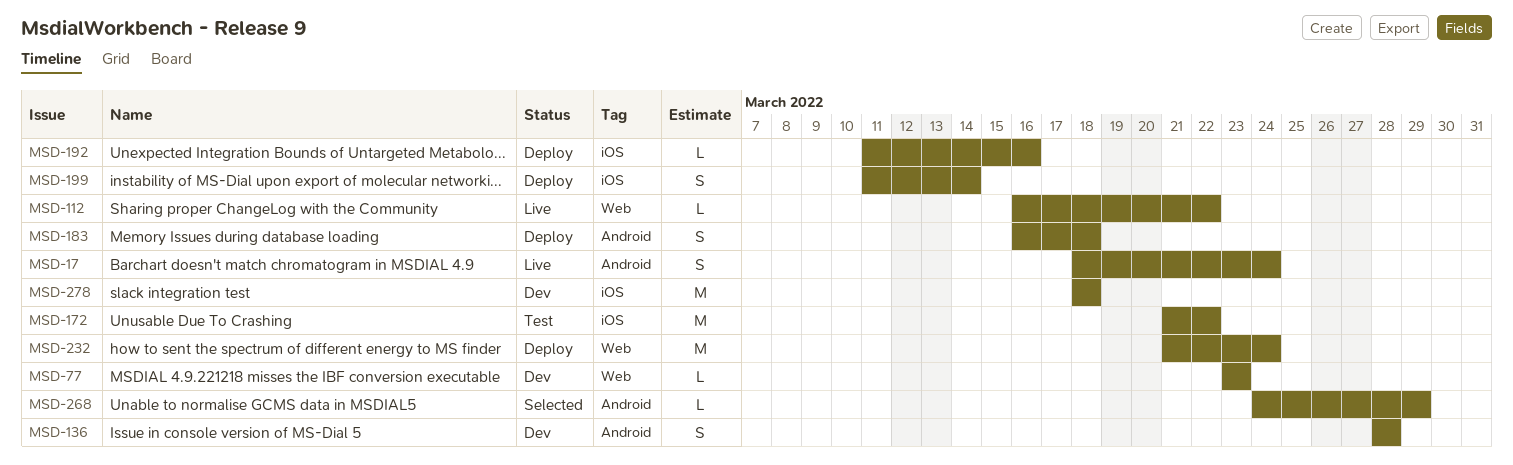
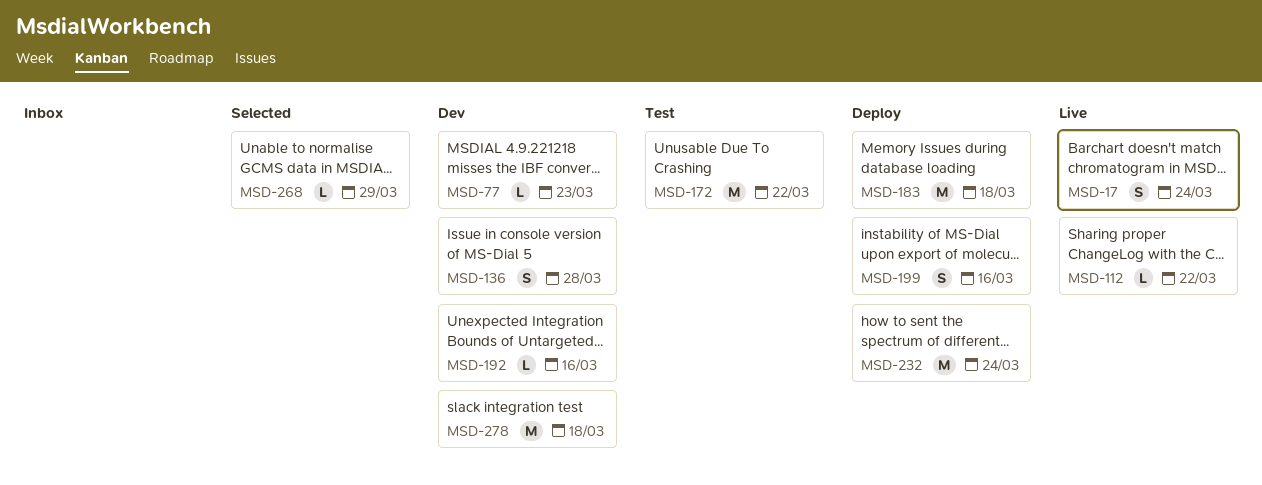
MSD-183, estimate: S -> M
MSD-192, status: Deploy -> Dev
MSD-199, due: Mar 14 -> Mar 16

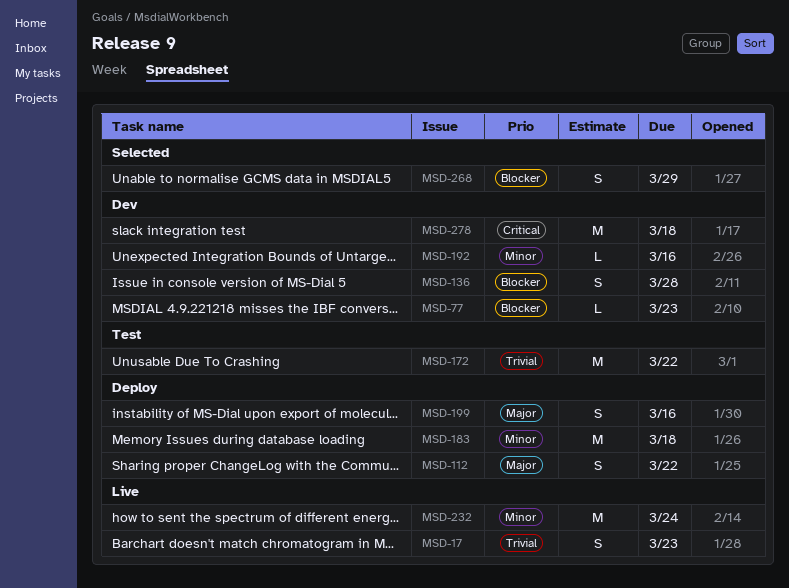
MSD-17, due: Mar 24 -> Mar 23
MSD-112, status: Live -> Deploy
MSD-112, estimate: L -> S
MSD-232, status: Deploy -> Live
MSD-268, estimate: L -> S

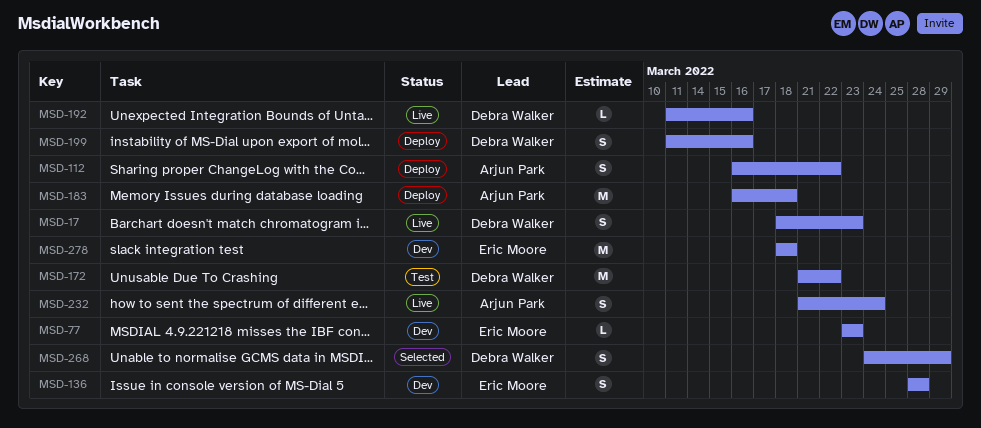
MSD-192, status: Dev -> Live
MSD-232, estimate: M -> S

